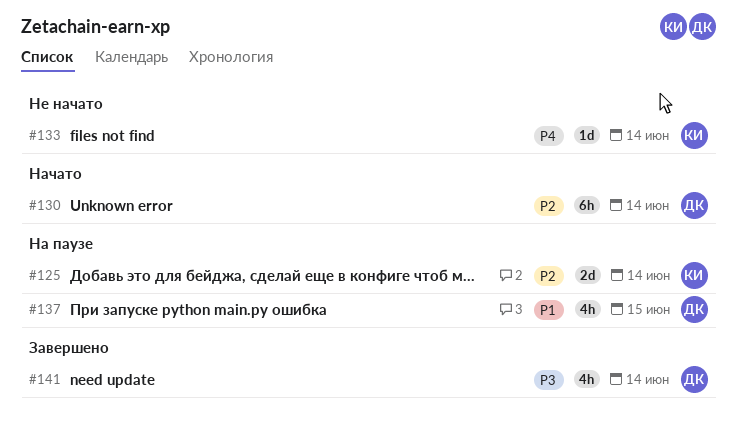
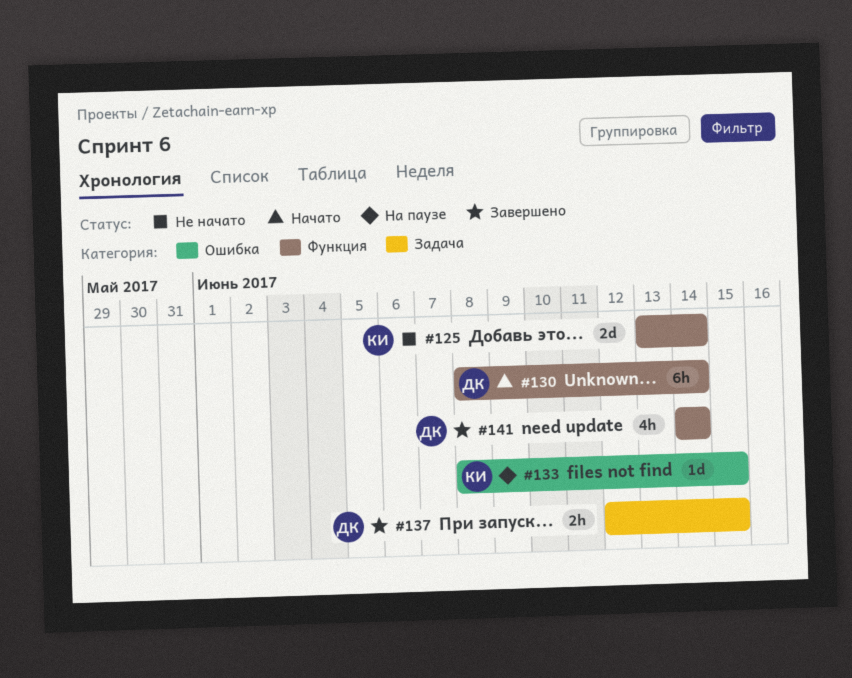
#125, status: На паузе -> Не начато
#133, status: Не начато -> На паузе
#133, due: Jun 14 -> Jun 15
#137, status: На паузе -> Завершено
#137, estimate: 4h -> 2h

